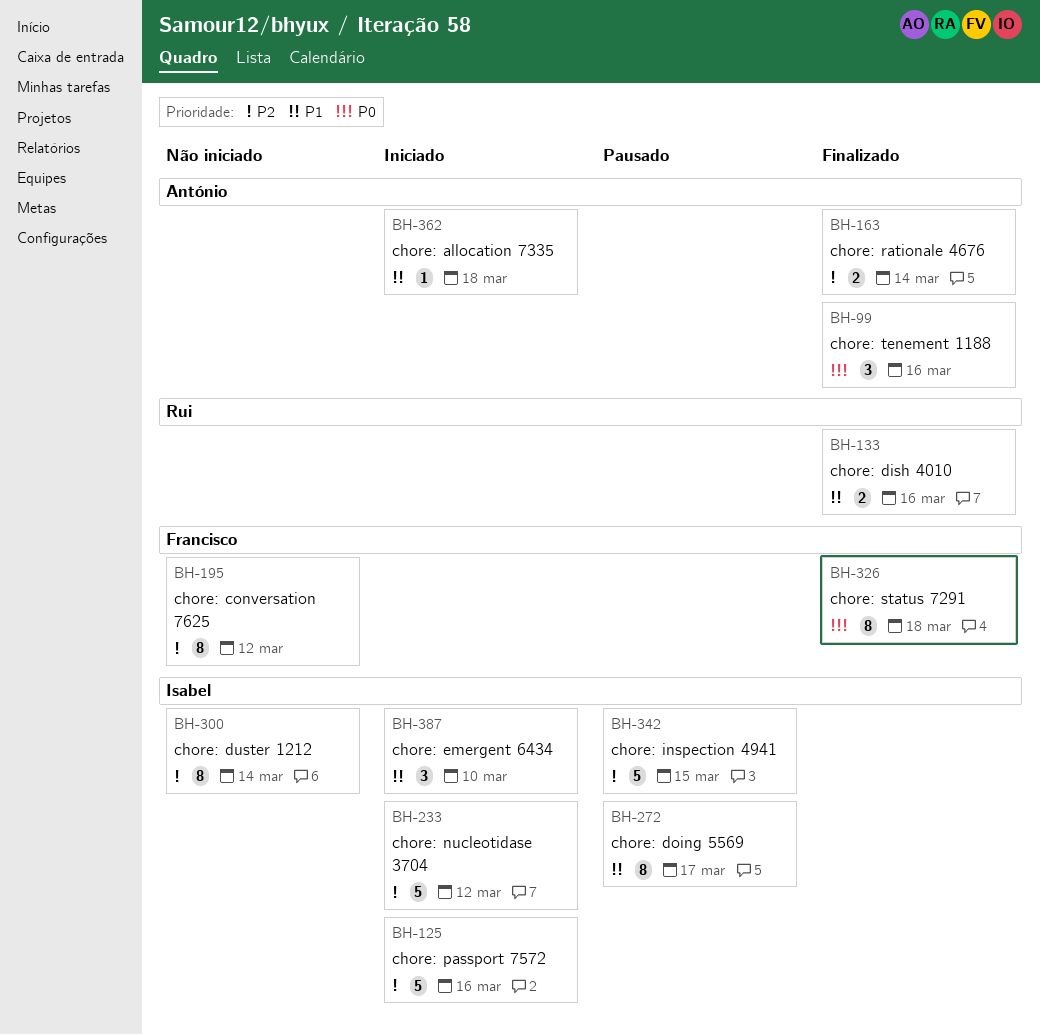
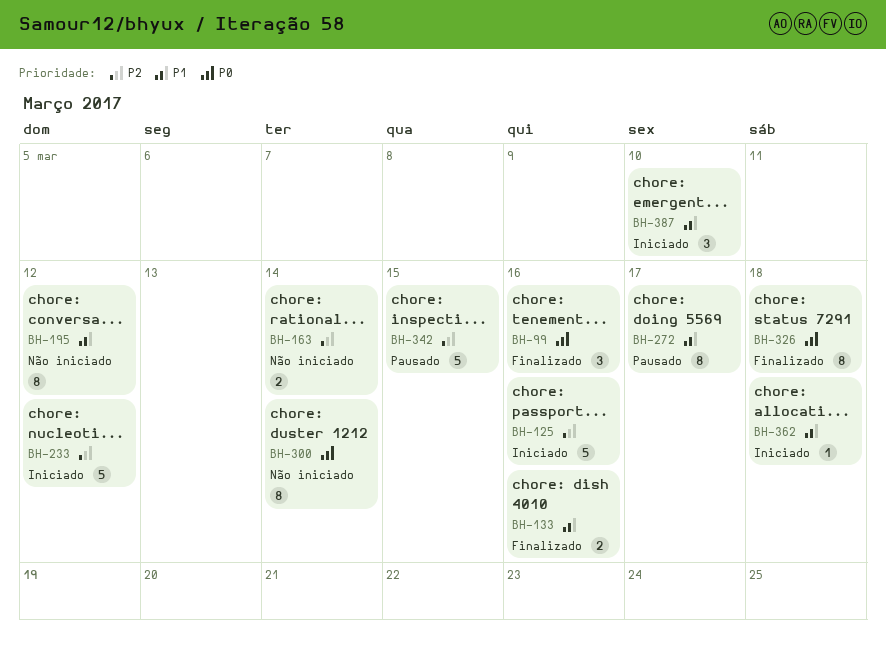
BH-163, status: Finalizado -> Não iniciado
BH-195, priority: P2 -> P1
BH-300, priority: P2 -> P0

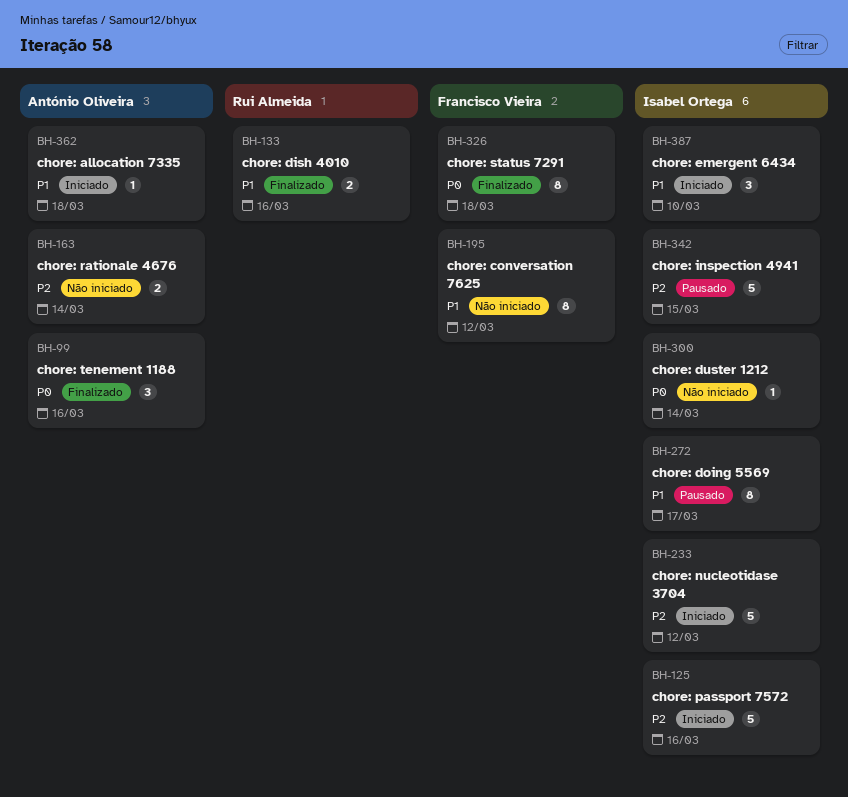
BH-300, estimate: 8 -> 1

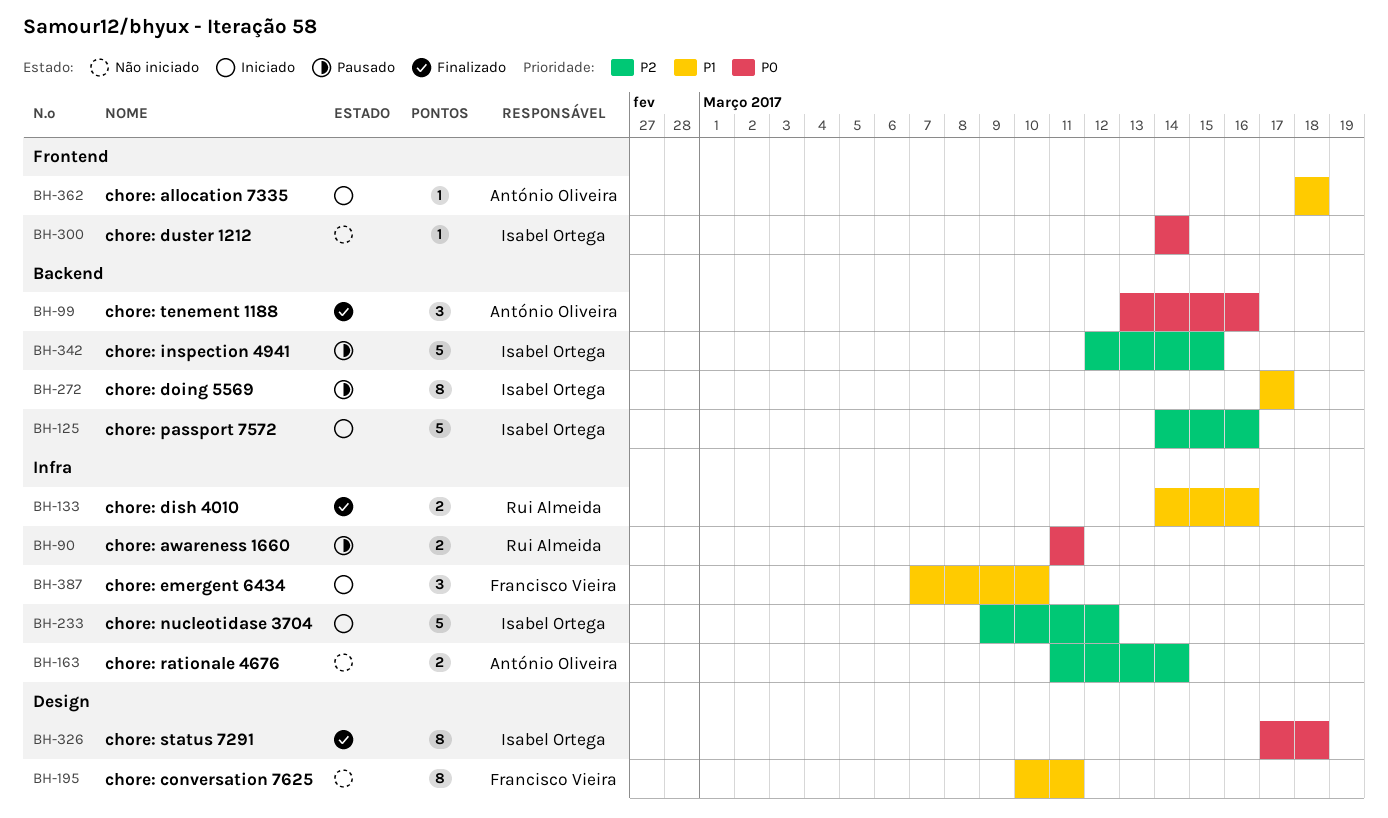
BH-90: none -> present
BH-195, due: Mar 12 -> Mar 11
BH-326, owner: Francisco Vieira -> Isabel Ortega
BH-387, owner: Isabel Ortega -> Francisco Vieira

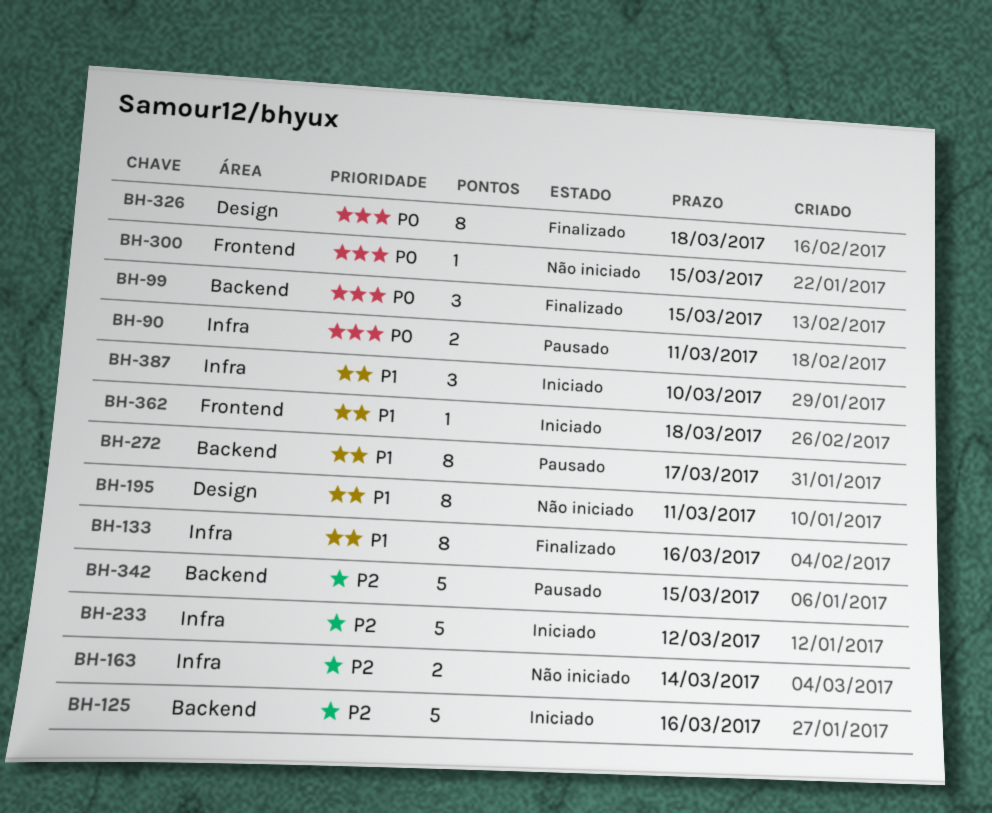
BH-99, due: Mar 16 -> Mar 15
BH-133, estimate: 2 -> 8
BH-300, due: Mar 14 -> Mar 15

